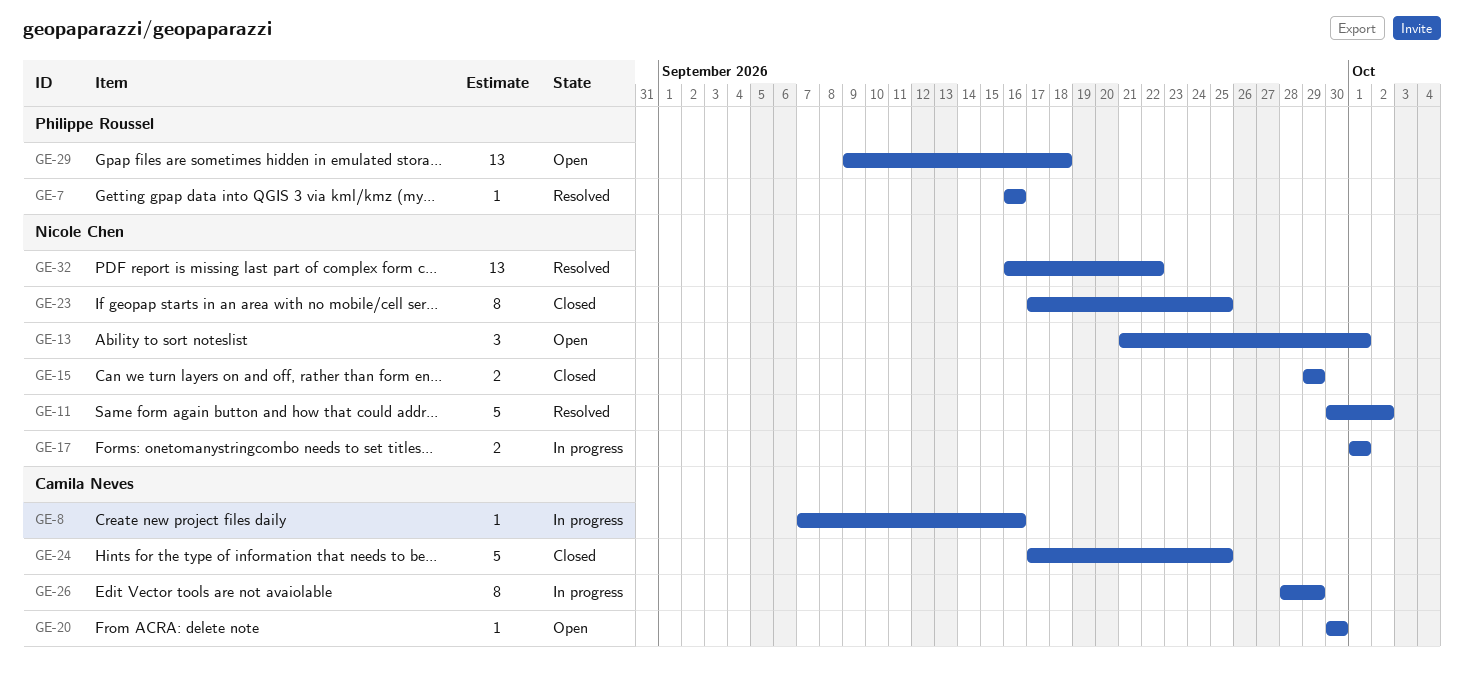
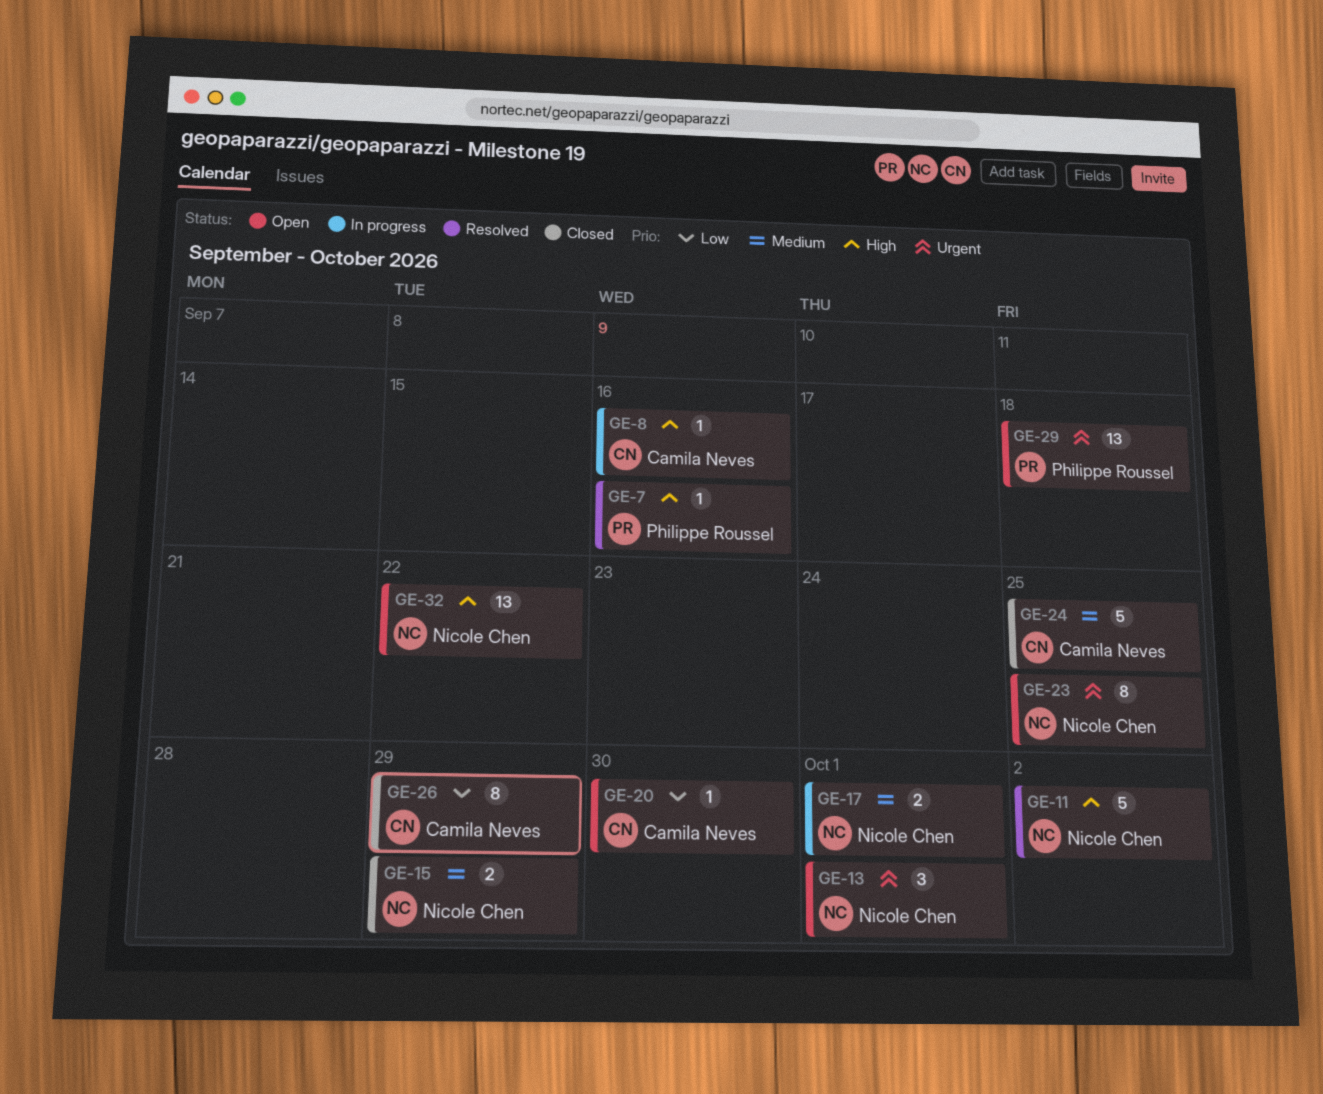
GE-23, status: Closed -> Open
GE-26, status: In progress -> Closed
GE-32, status: Resolved -> Open

